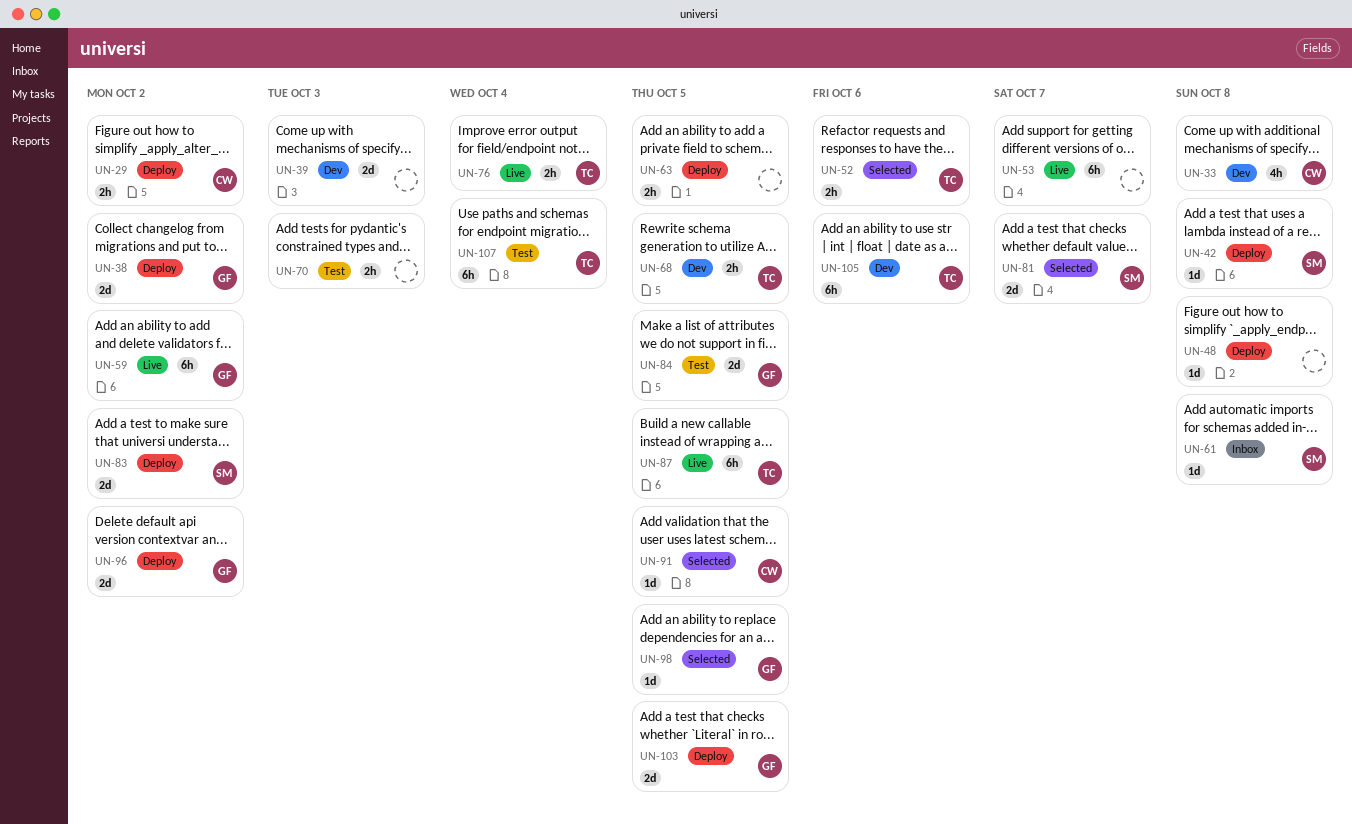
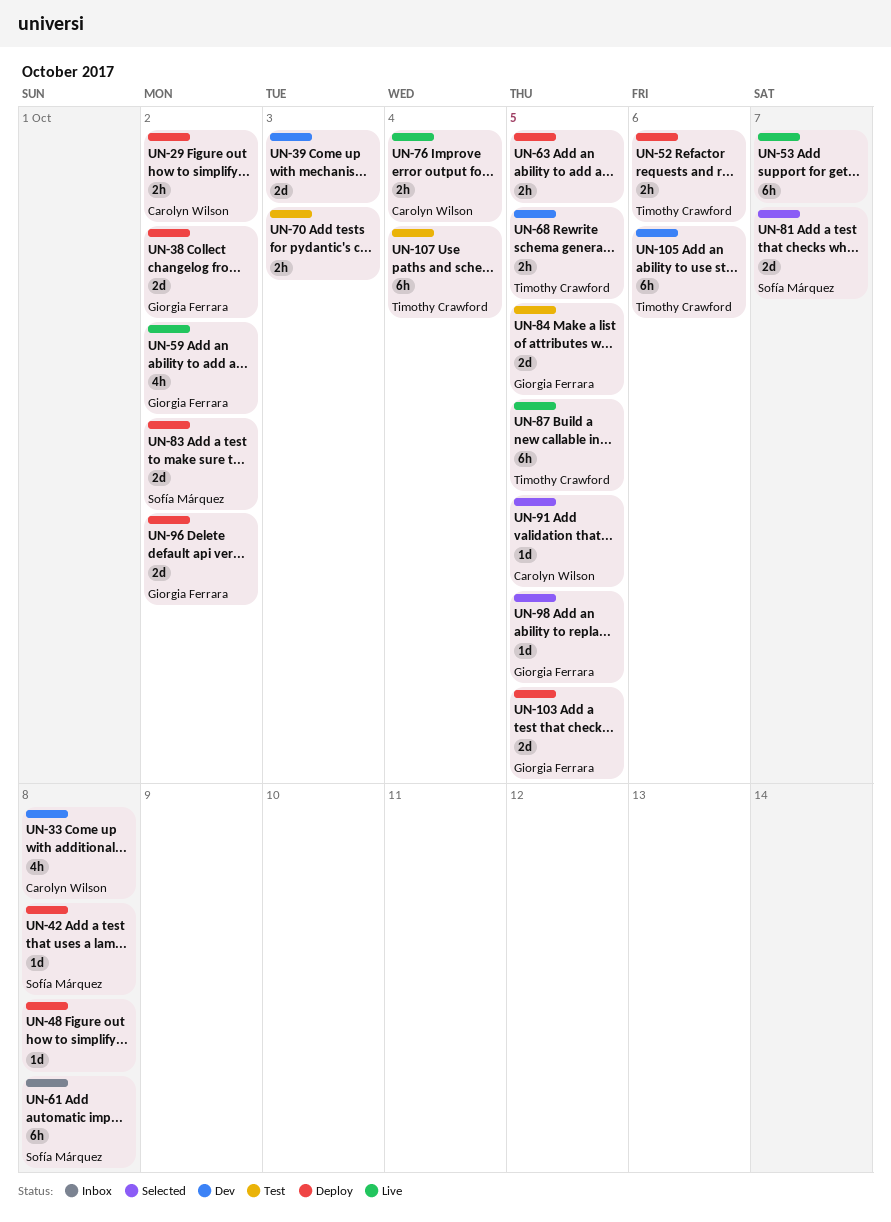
UN-52, status: Selected -> Deploy
UN-59, estimate: 6h -> 4h
UN-61, estimate: 1d -> 6h
UN-76, owner: Timothy Crawford -> Carolyn Wilson

